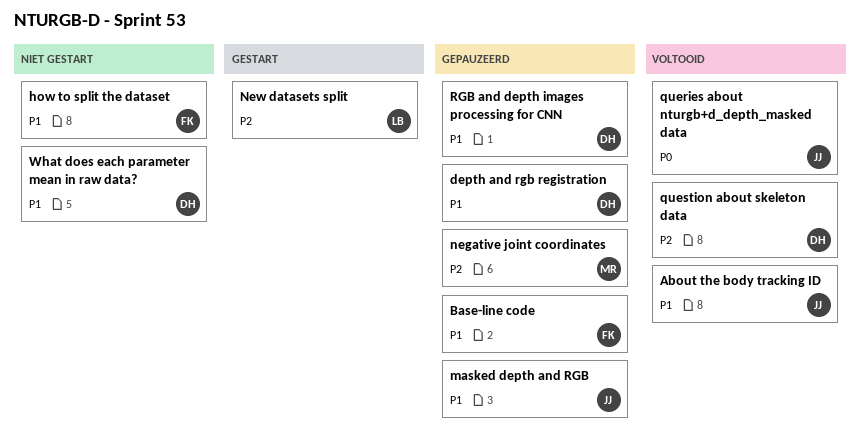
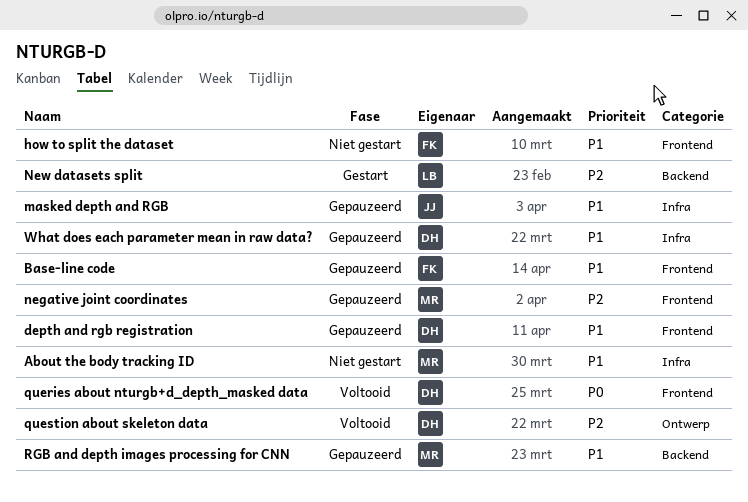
About the body tracking ID, status: Voltooid -> Niet gestart
About the body tracking ID, owner: JJ -> MR
queries about nturgb+d_depth_masked data, owner: JJ -> DH
RGB and depth images processing for CNN, owner: DH -> MR
What does each parameter mean in raw data?, status: Niet gestart -> Gepauzeerd

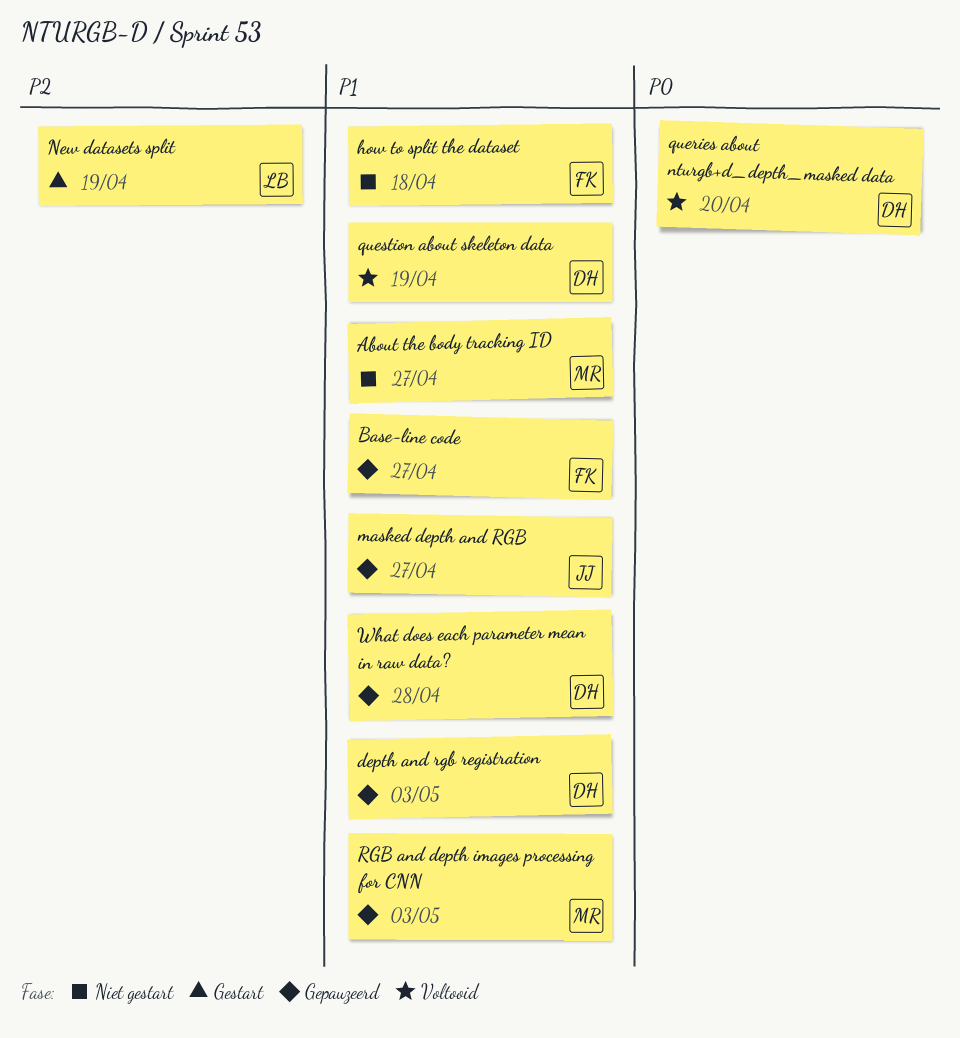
negative joint coordinates: present -> none
question about skeleton data, priority: P2 -> P1

